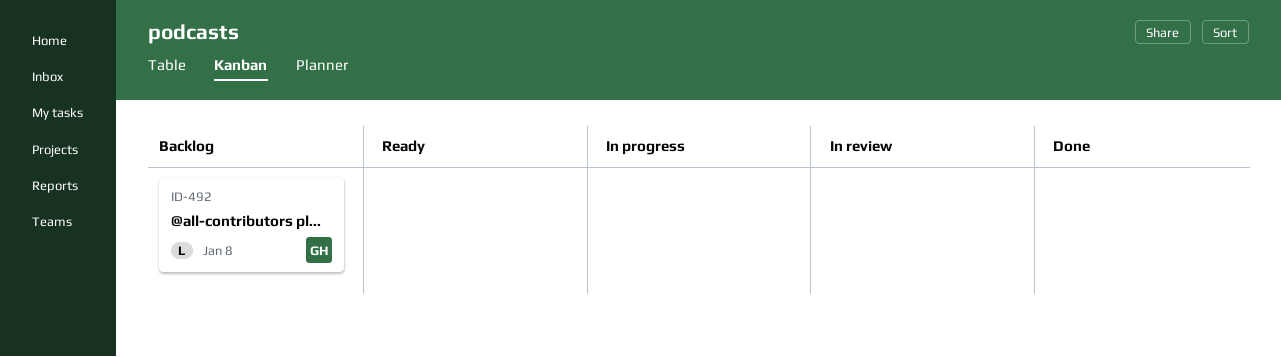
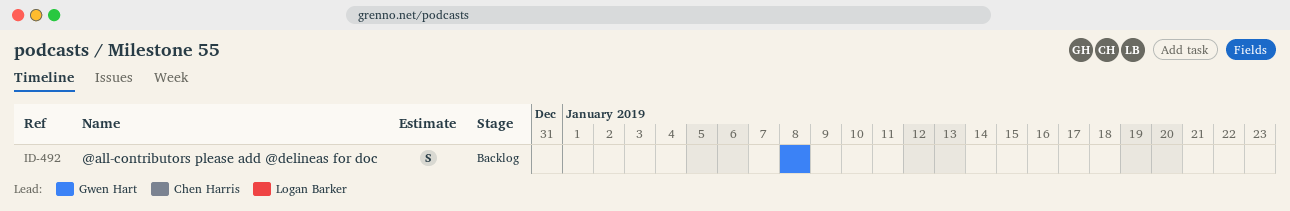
ID-492, estimate: L -> S

